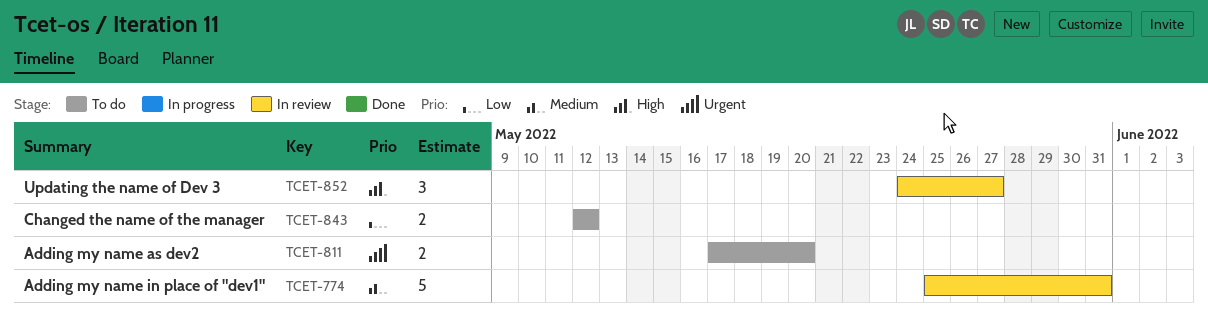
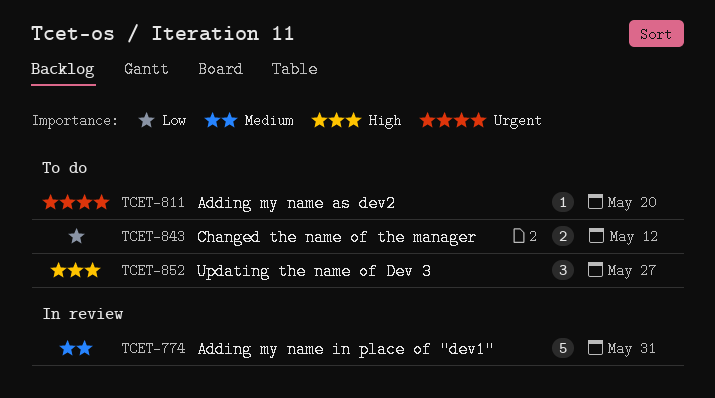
TCET-811, estimate: 2 -> 1
TCET-852, status: In review -> To do

